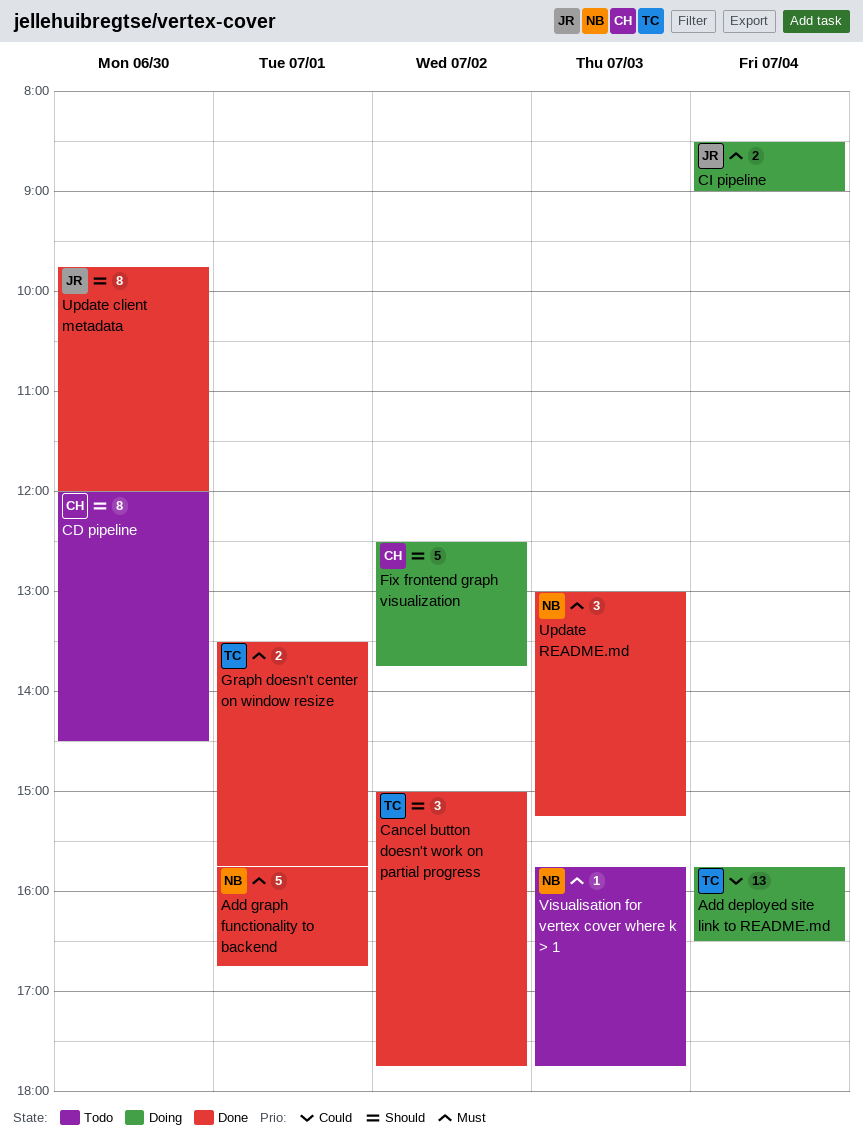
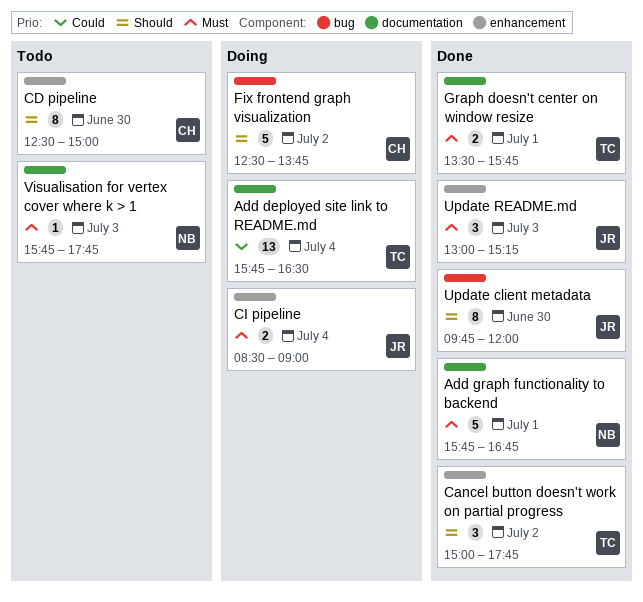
CD pipeline, begins: 12:00 -> 12:30
CD pipeline, ends: 14:30 -> 15:00
Update README.md, owner: NB -> JR

